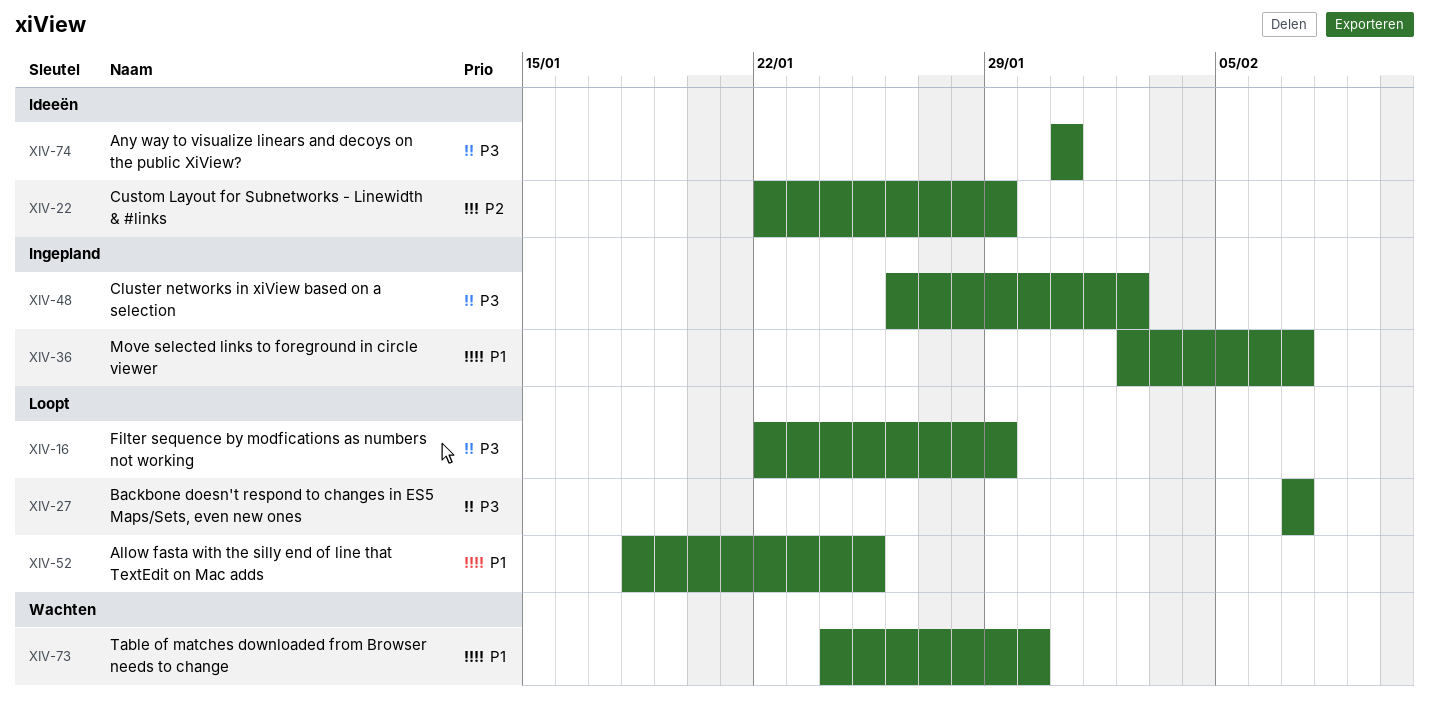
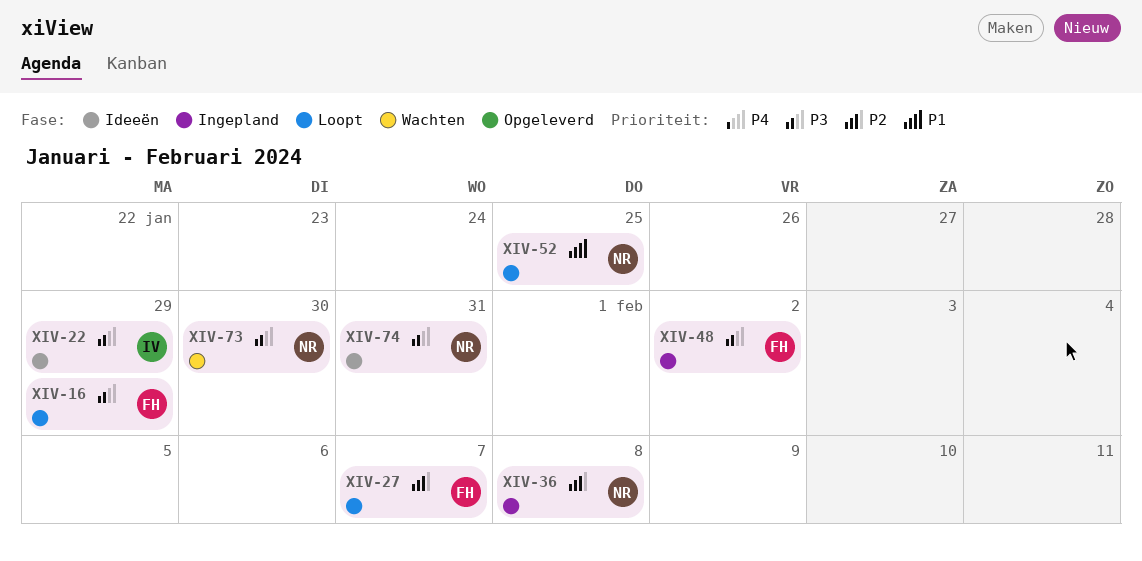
XIV-22, priority: P2 -> P3
XIV-27, priority: P3 -> P2
XIV-36, priority: P1 -> P2
XIV-36, due: Feb 7 -> Feb 8
XIV-73, priority: P1 -> P3

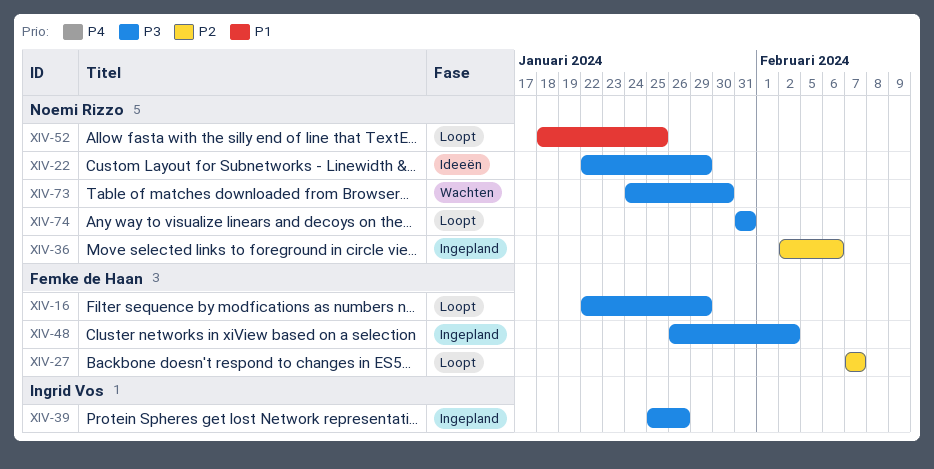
XIV-22, owner: Ingrid Vos -> Noemi Rizzo
XIV-36, due: Feb 8 -> Feb 6
XIV-39: none -> present
XIV-74, status: Ideeën -> Loopt

